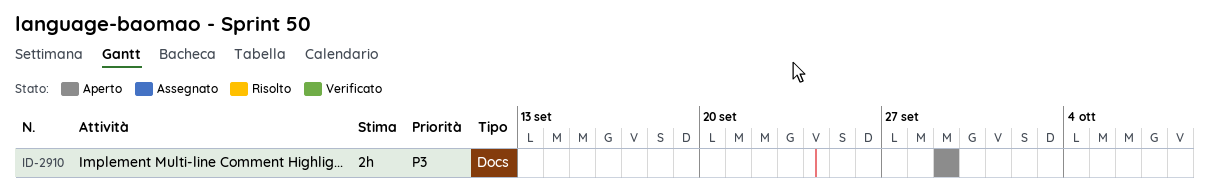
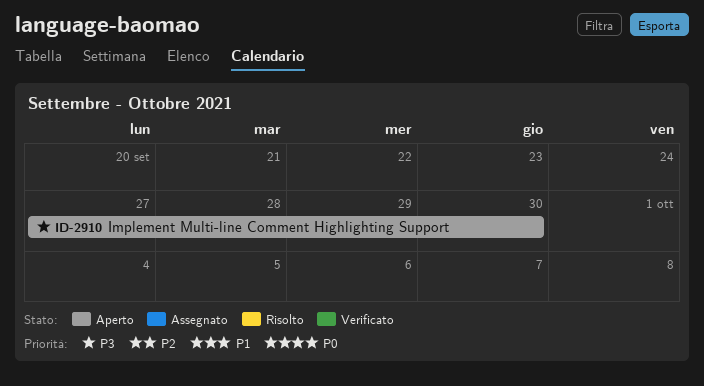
ID-2910, start: Sep 29 -> Sep 27
ID-2910, due: Sep 29 -> Sep 30

